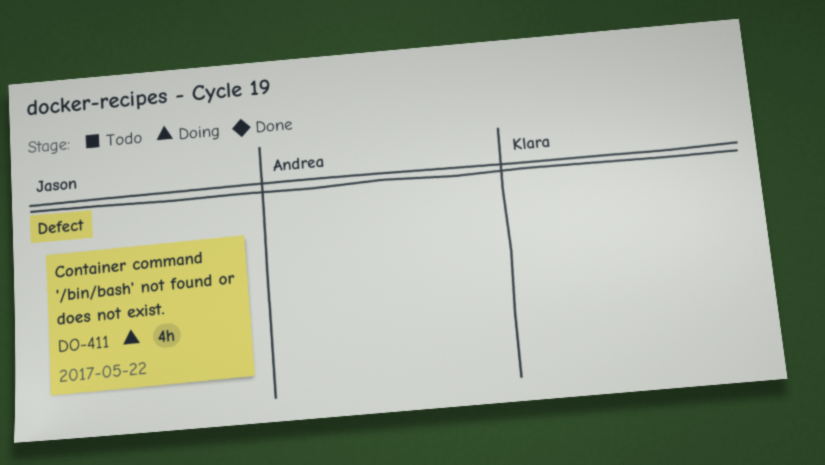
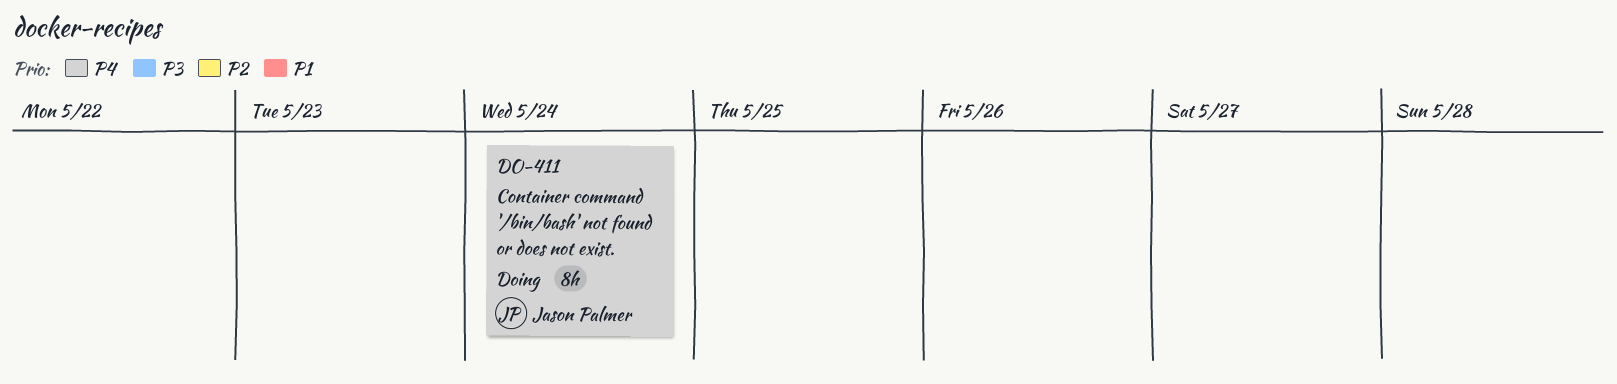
DO-411, estimate: 4h -> 8h
DO-411, due: May 22 -> May 24

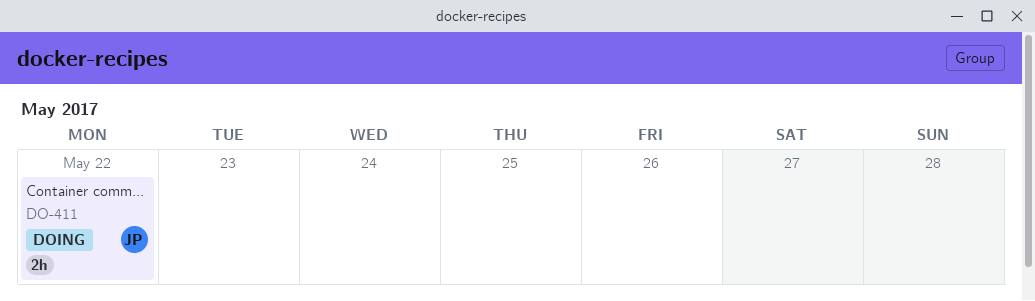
DO-411, estimate: 8h -> 2h
DO-411, due: May 24 -> May 22

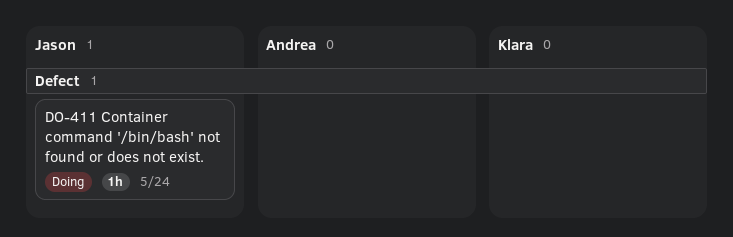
DO-411, estimate: 2h -> 1h
DO-411, due: May 22 -> May 24

